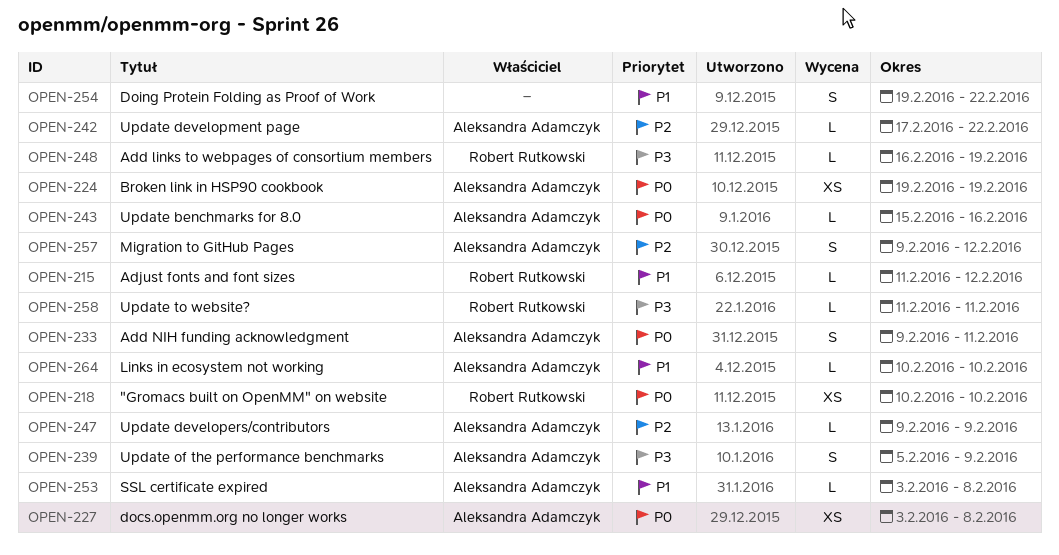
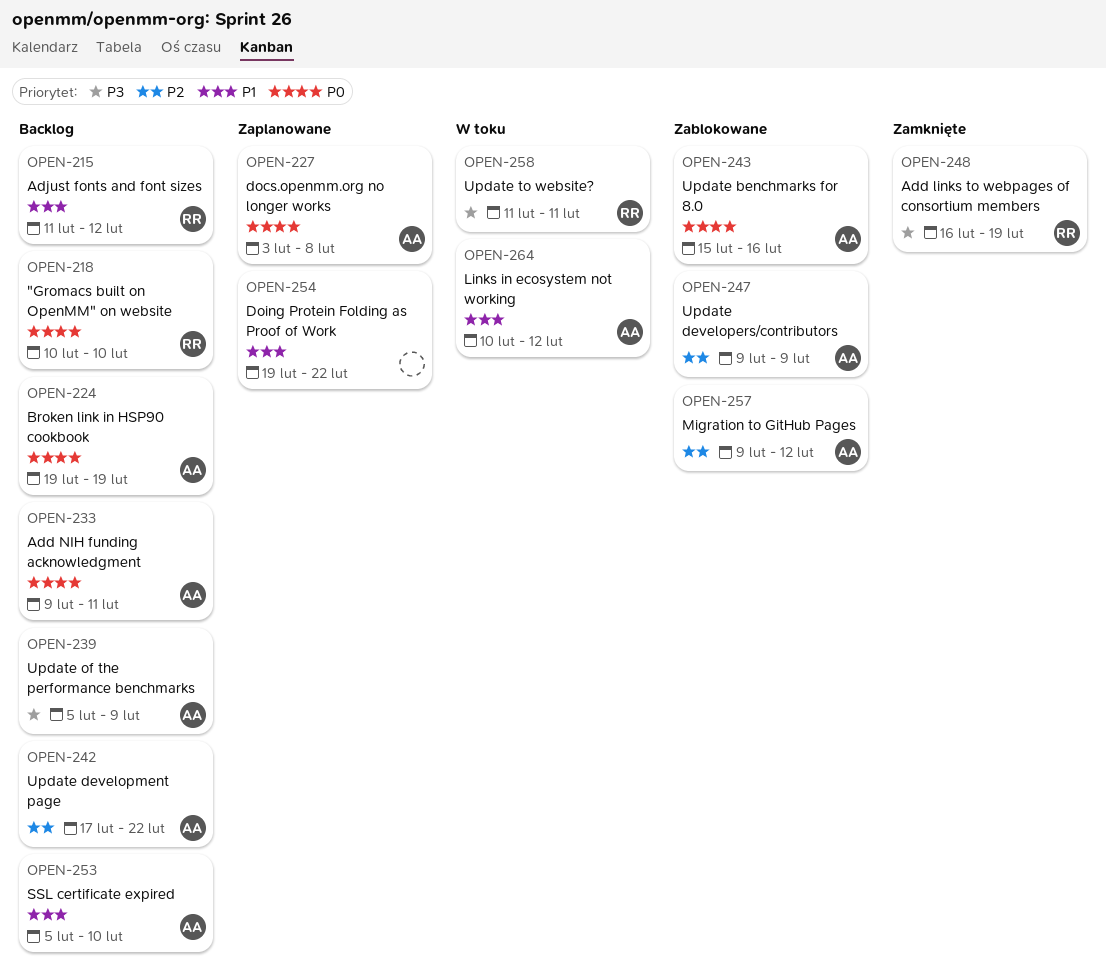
OPEN-253, start: Feb 3 -> Feb 5
OPEN-253, due: Feb 8 -> Feb 10
OPEN-264, due: Feb 10 -> Feb 12

